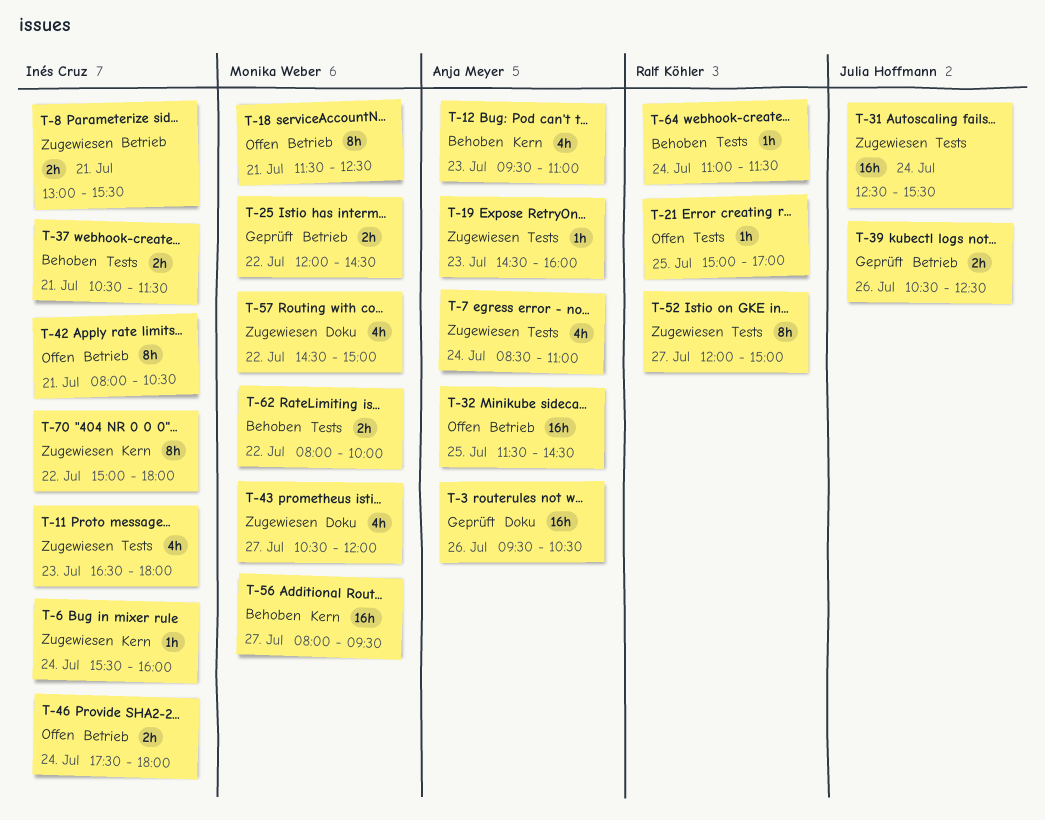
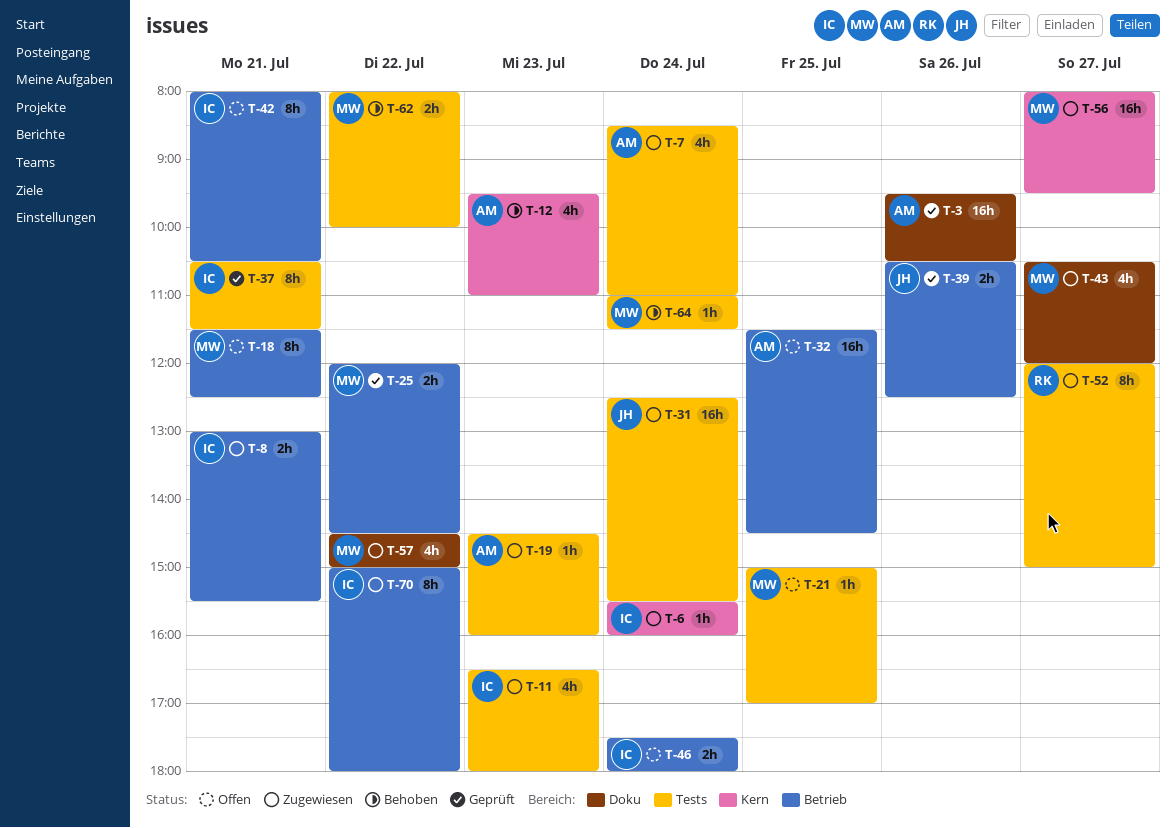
T-21, owner: Ralf Köhler -> Monika Weber
T-37, status: Behoben -> Geprüft
T-37, estimate: 2h -> 8h
T-56, status: Behoben -> Zugewiesen
T-64, owner: Ralf Köhler -> Monika Weber
T-70, label: Kern -> Betrieb

